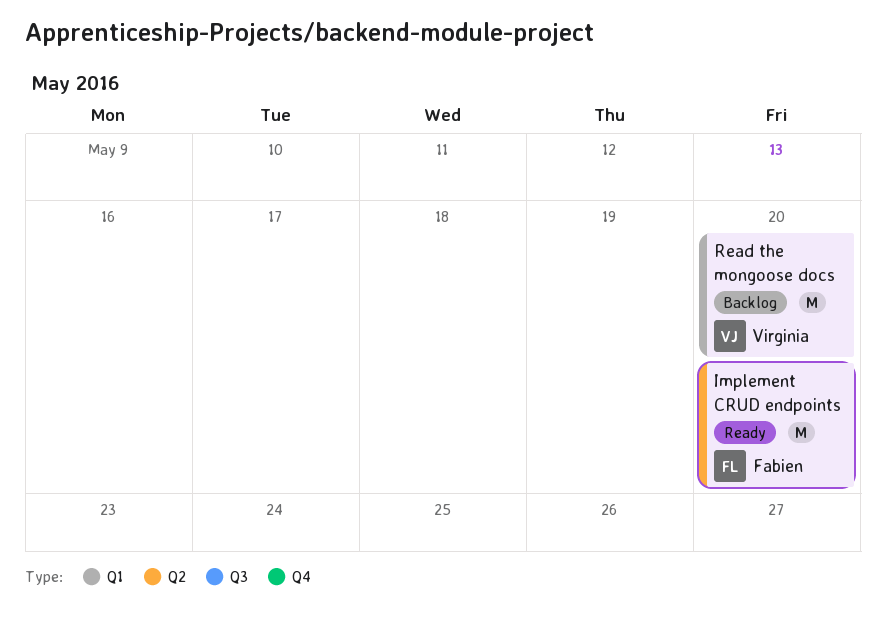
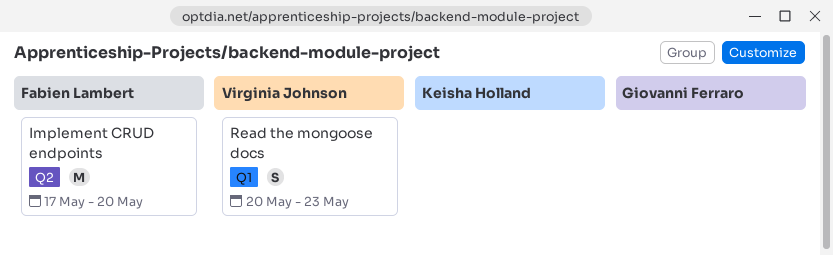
Read the mongoose docs, estimate: M -> S
Read the mongoose docs, due: May 20 -> May 23

